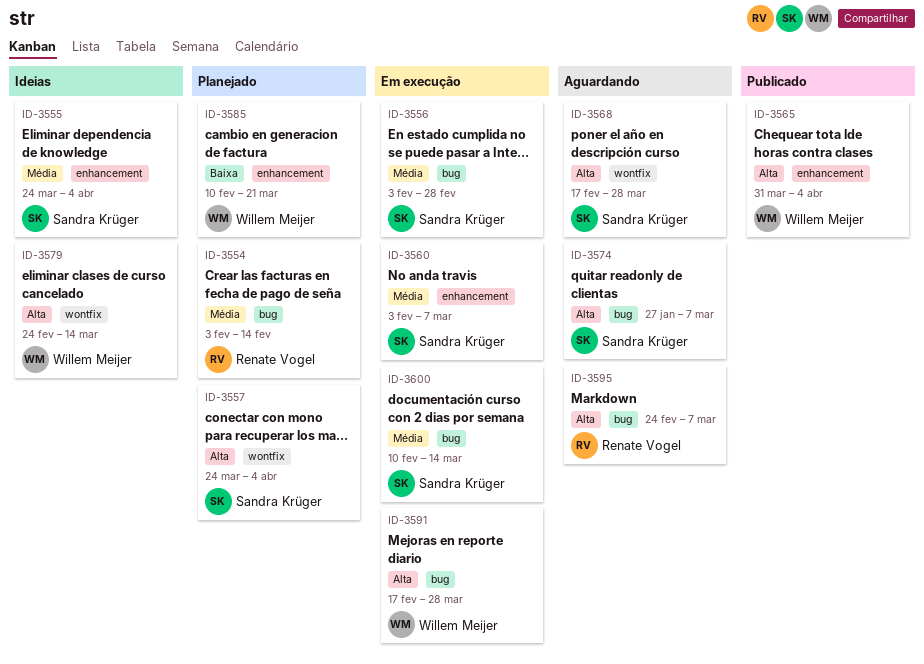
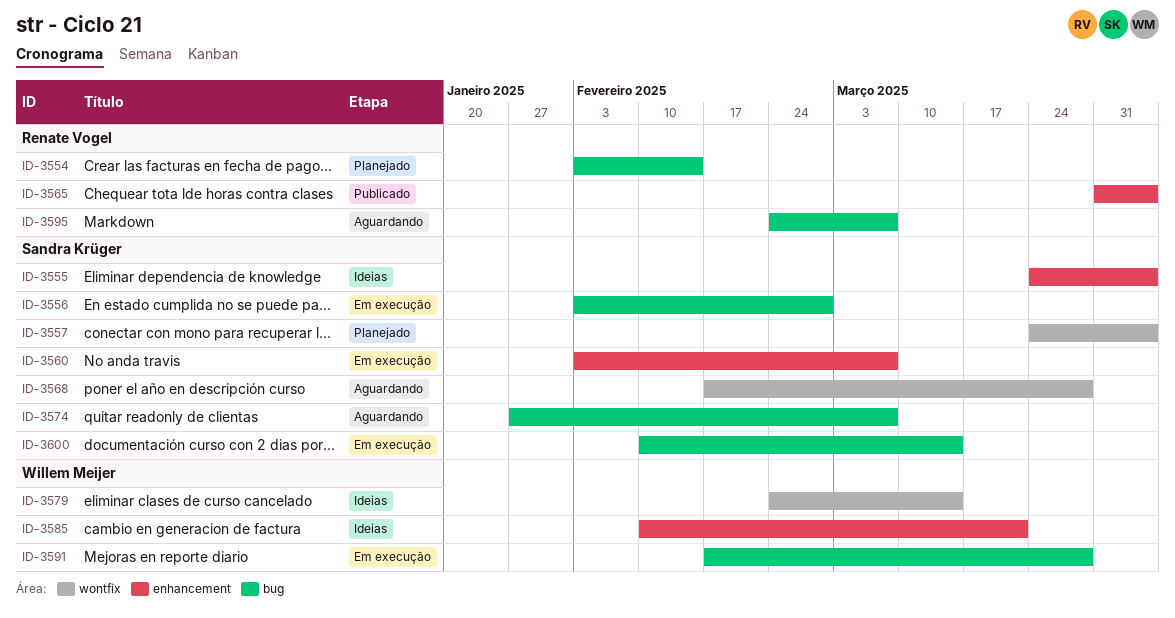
ID-3565, owner: Willem Meijer -> Renate Vogel
ID-3585, status: Planejado -> Ideias

